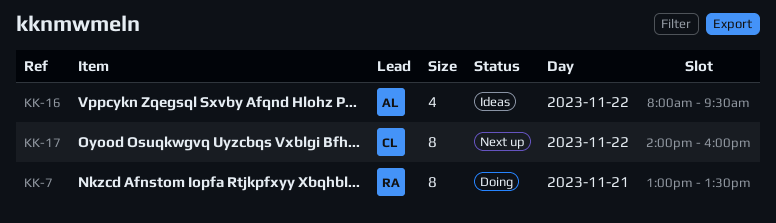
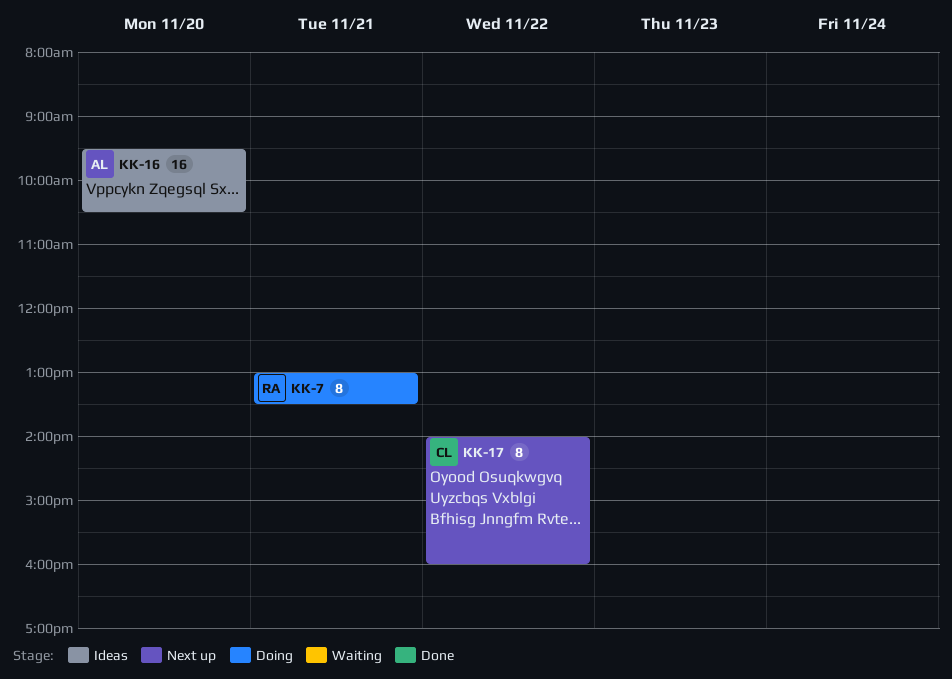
KK-16, estimate: 4 -> 16
KK-16, day: Nov 22 -> Nov 20
KK-16, begins: 08:00 -> 09:30
KK-16, ends: 09:30 -> 10:30

